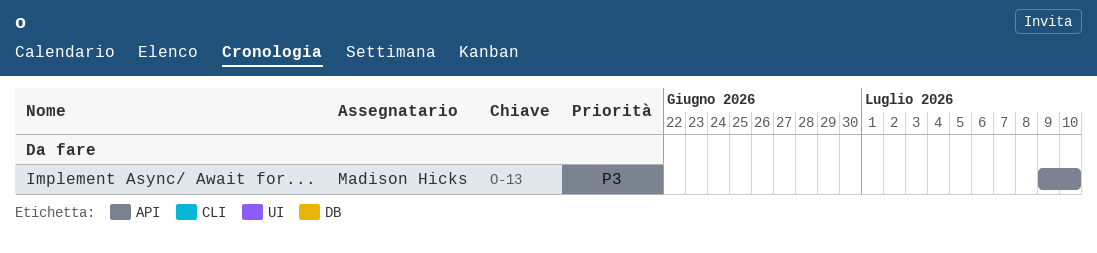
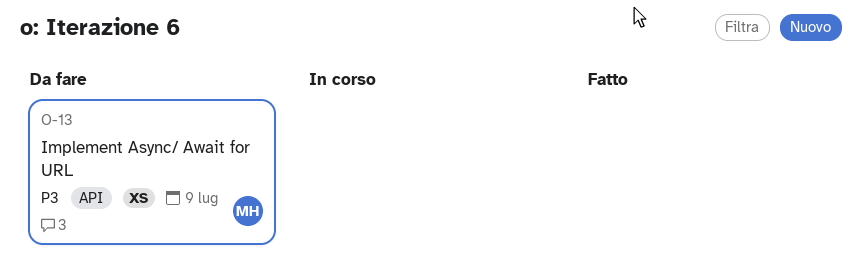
O-13, due: Jul 10 -> Jul 9

